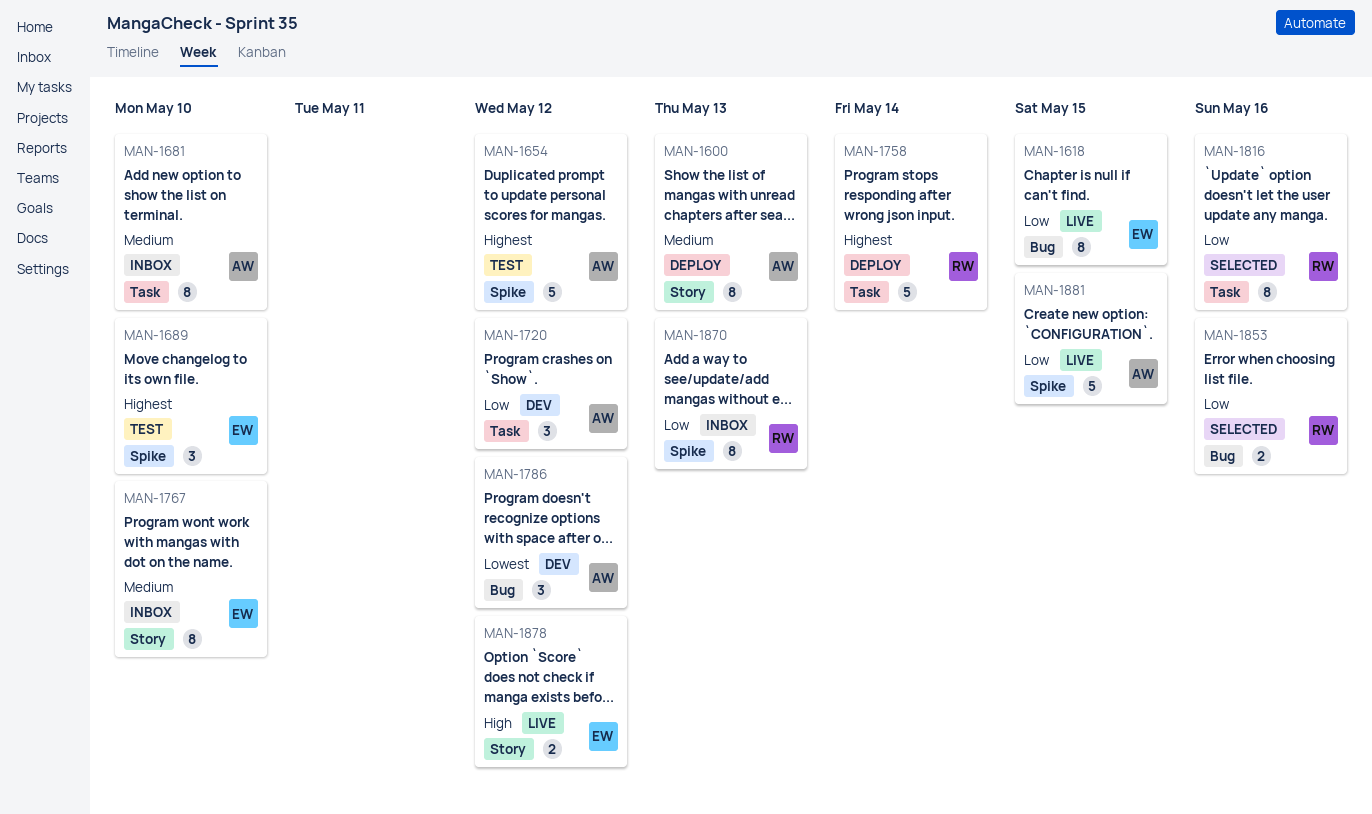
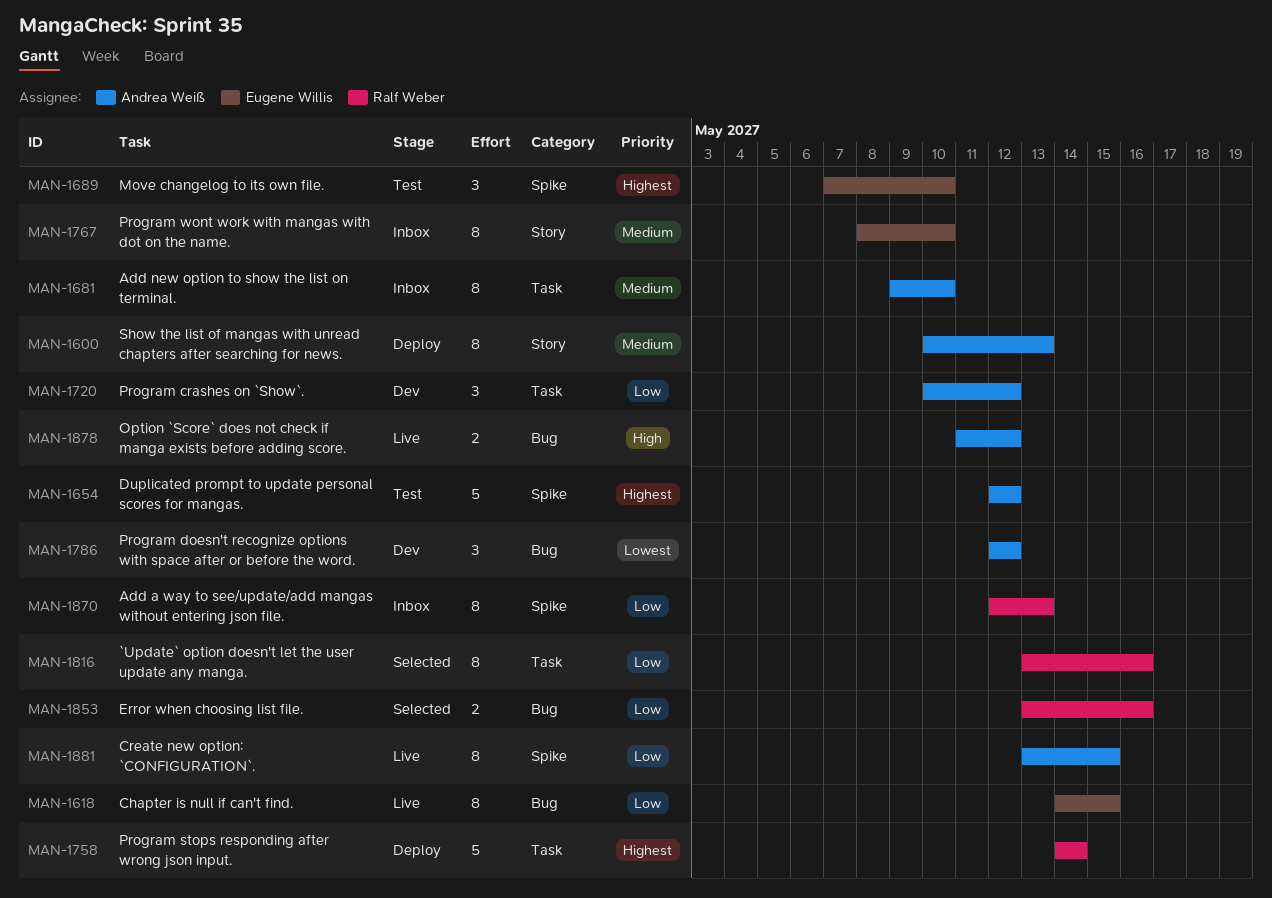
MAN-1878, owner: Eugene Willis -> Andrea Weiß
MAN-1878, label: Story -> Bug
MAN-1881, estimate: 5 -> 8

